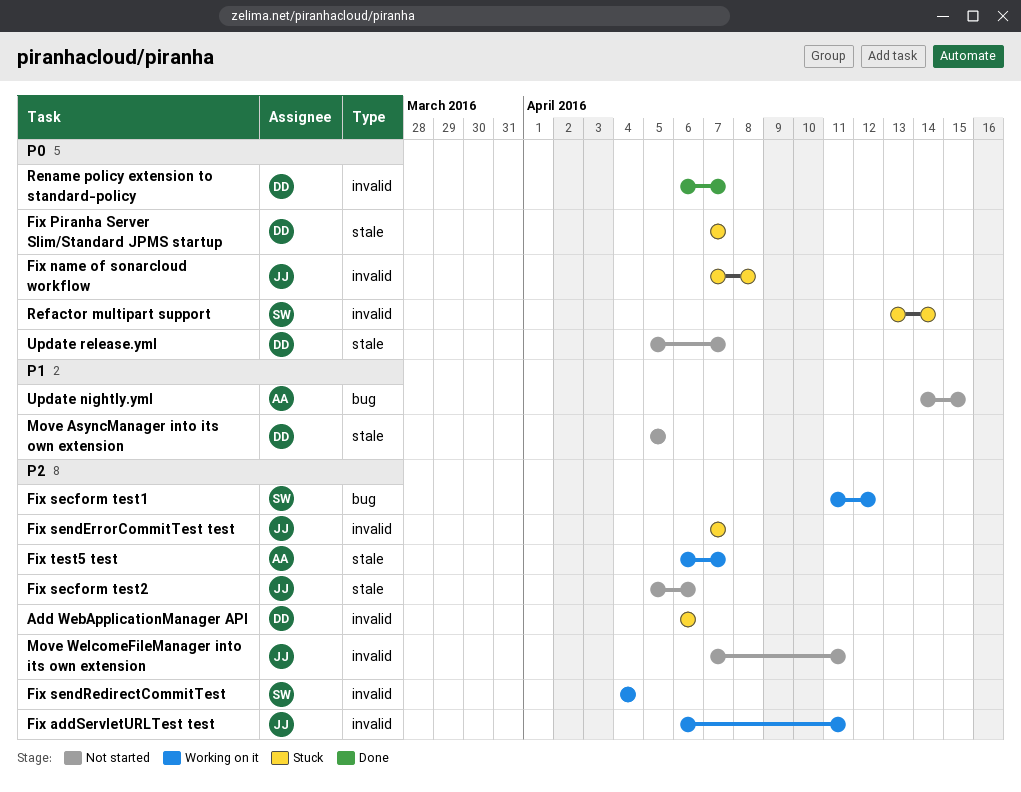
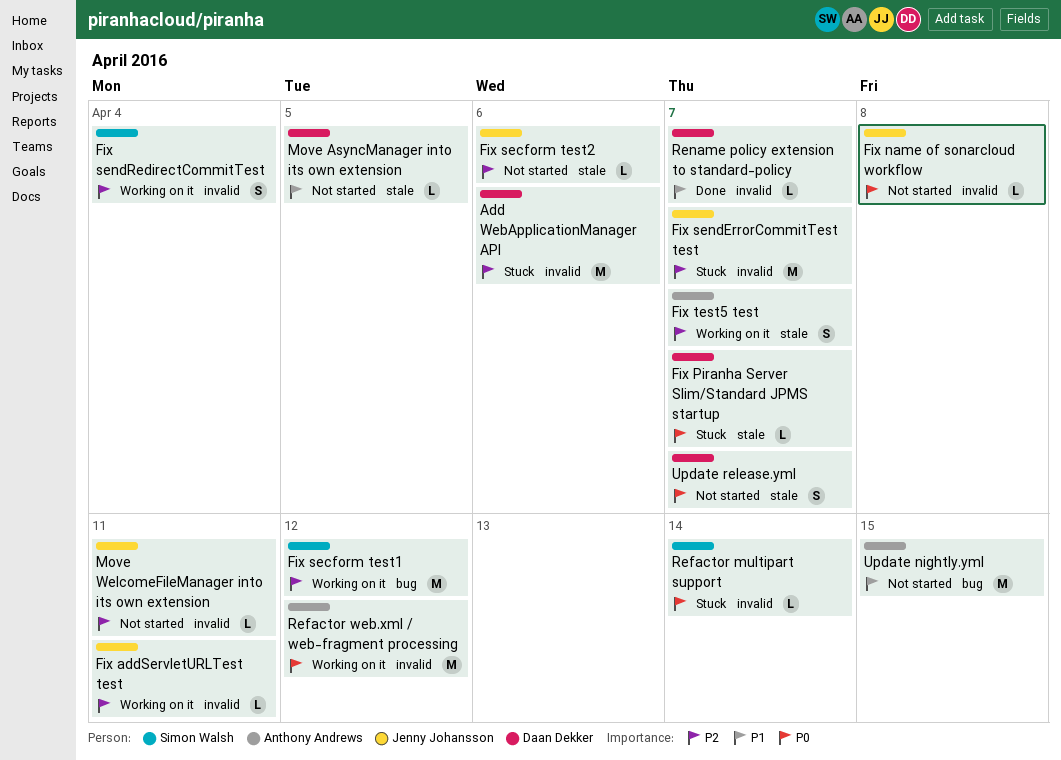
Fix name of sonarcloud workflow, status: Stuck -> Not started
Refactor web.xml / web-fragment processing: none -> present
Rename policy extension to standard-policy, priority: P0 -> P1

